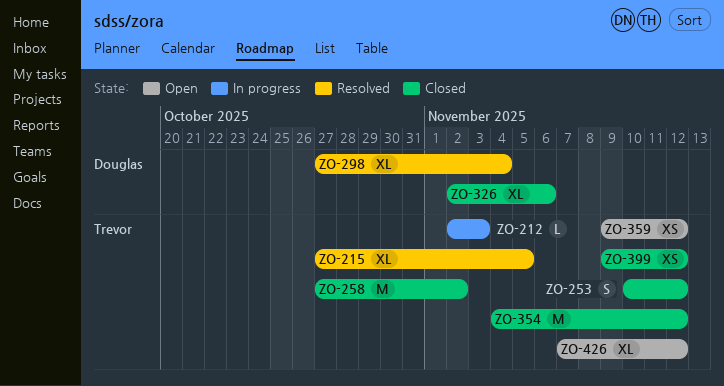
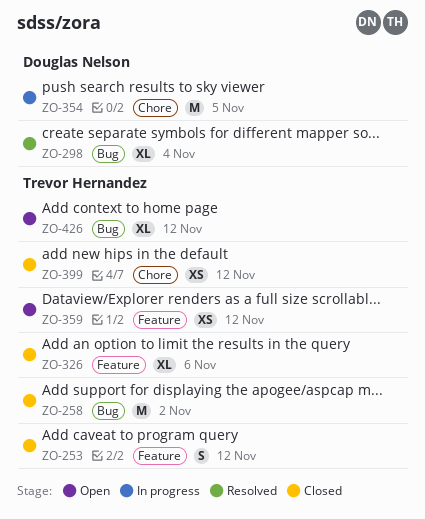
ZO-212: present -> none
ZO-215: present -> none
ZO-326, owner: Douglas Nelson -> Trevor Hernandez
ZO-354, status: Closed -> In progress
ZO-354, owner: Trevor Hernandez -> Douglas Nelson
ZO-354, due: Nov 12 -> Nov 5

